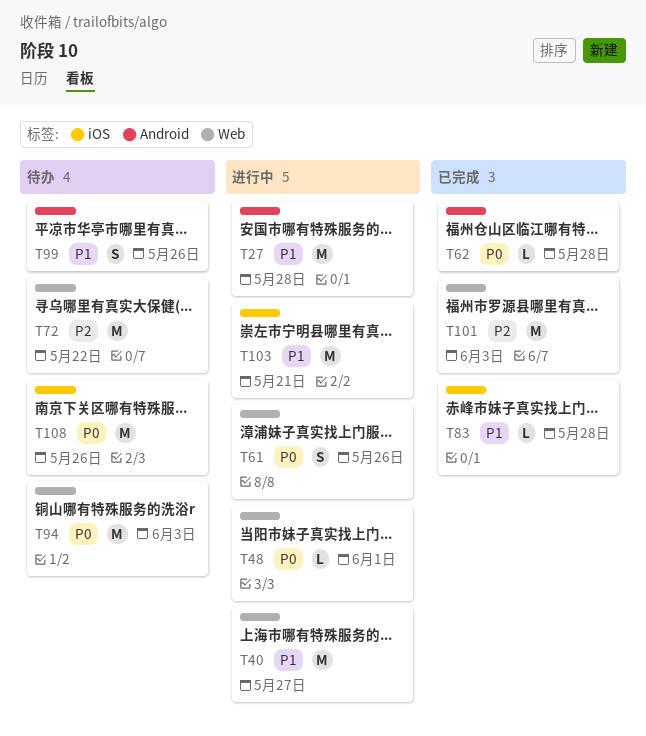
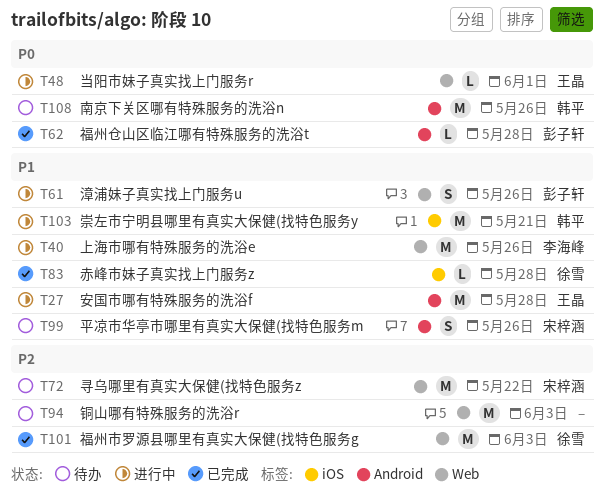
T40, due: May 27 -> May 26
T61, priority: P0 -> P1
T94, priority: P0 -> P2
T108, label: iOS -> Android

